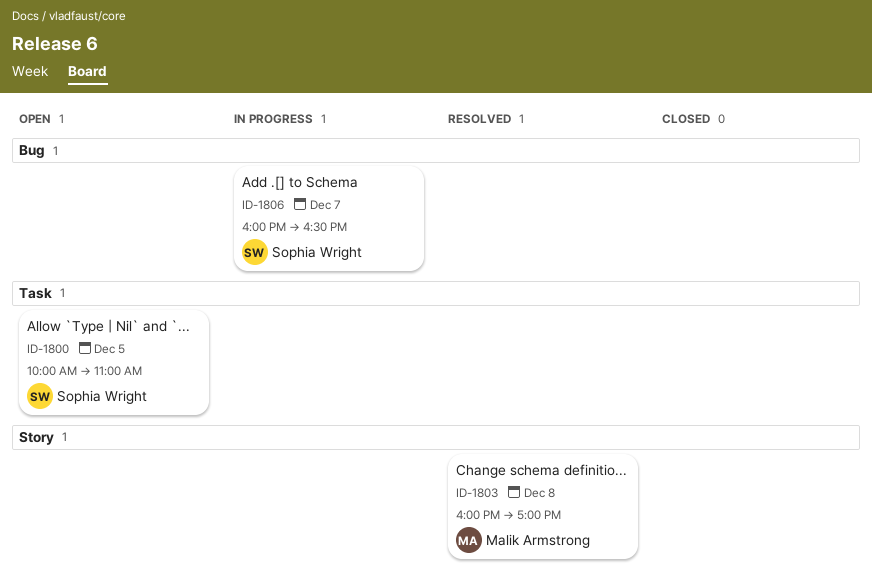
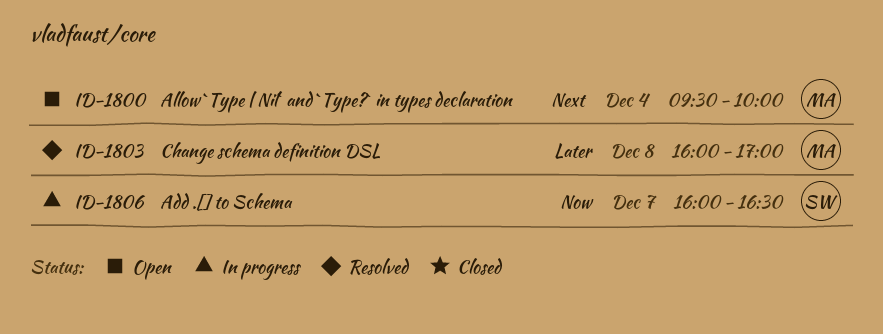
ID-1800, owner: Sophia Wright -> Malik Armstrong
ID-1800, day: Dec 5 -> Dec 4
ID-1800, begins: 10:00 -> 09:30
ID-1800, ends: 11:00 -> 10:00

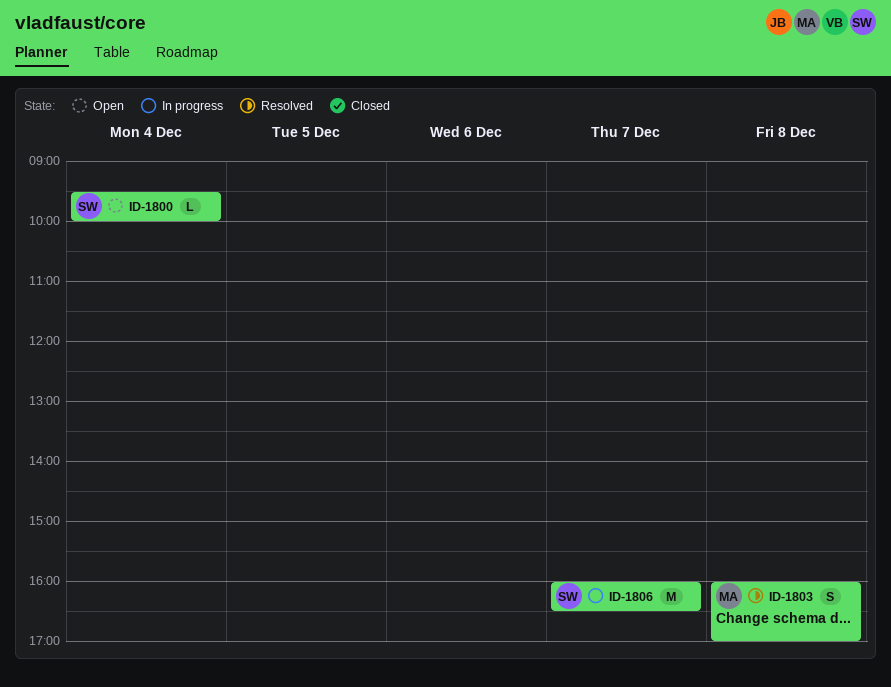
ID-1800, owner: MA -> SW

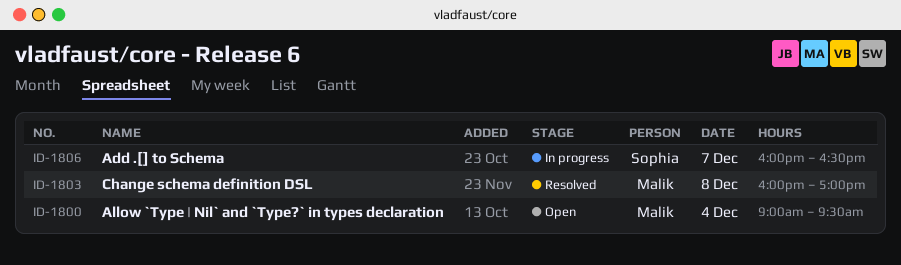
ID-1800, owner: Sophia -> Malik
ID-1800, begins: 09:30 -> 09:00
ID-1800, ends: 10:00 -> 09:30

